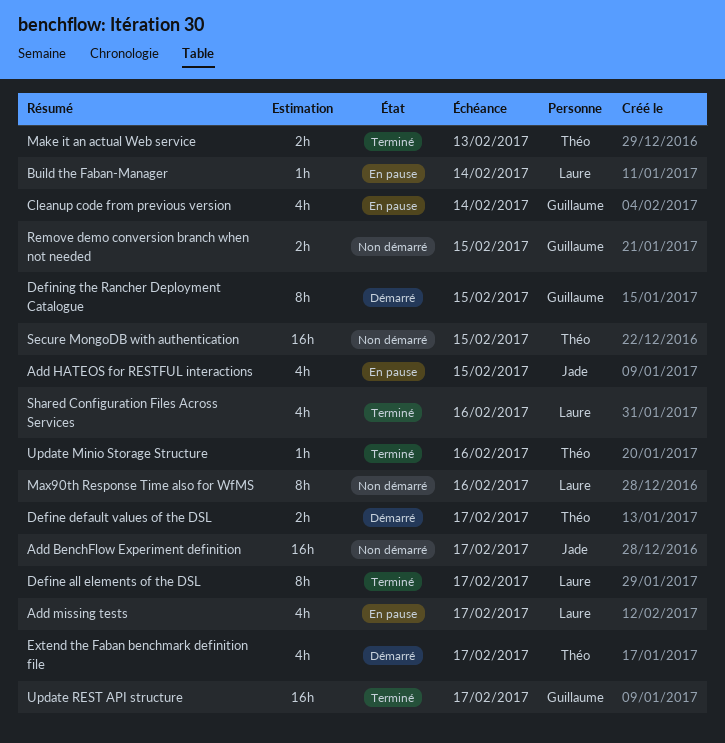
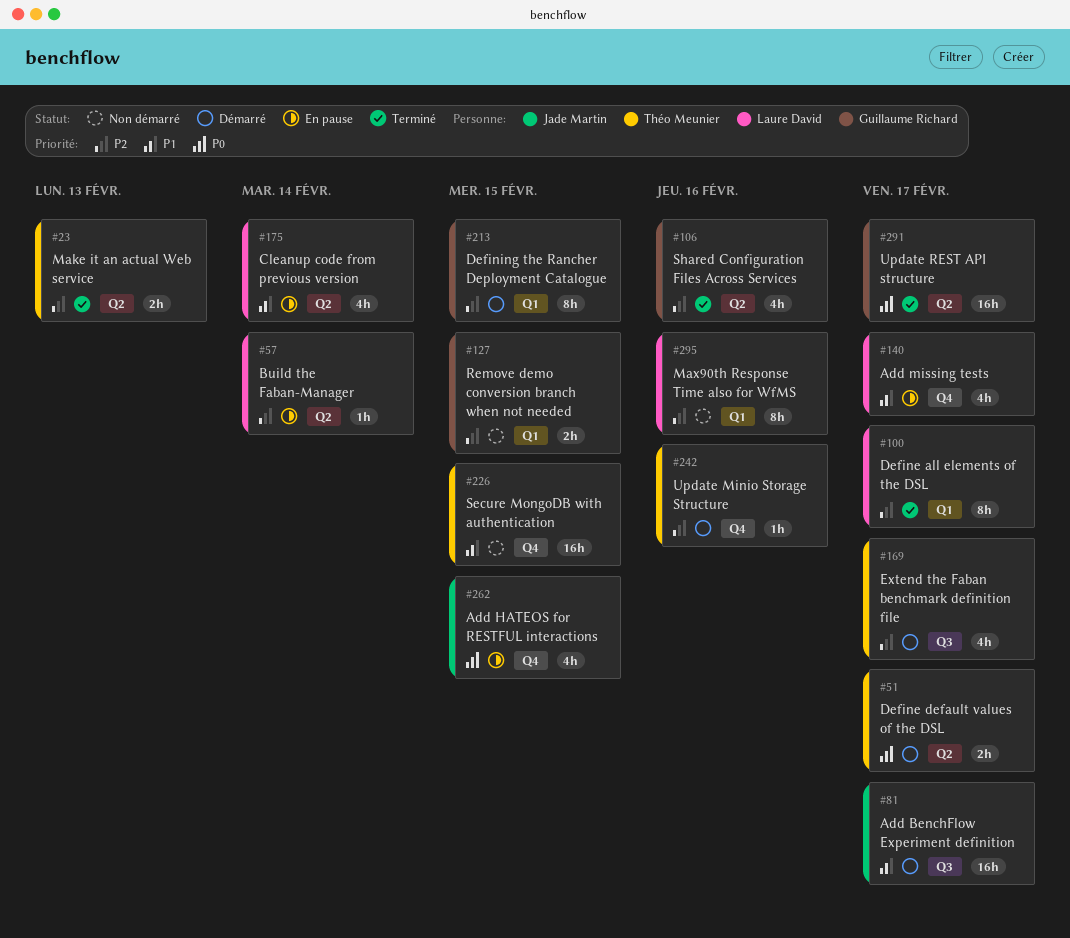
Add BenchFlow Experiment definition, status: Non démarré -> Démarré
Cleanup code from previous version, owner: Guillaume Richard -> Laure David
Shared Configuration Files Across Services, owner: Laure David -> Guillaume Richard
Update Minio Storage Structure, status: Terminé -> Démarré

